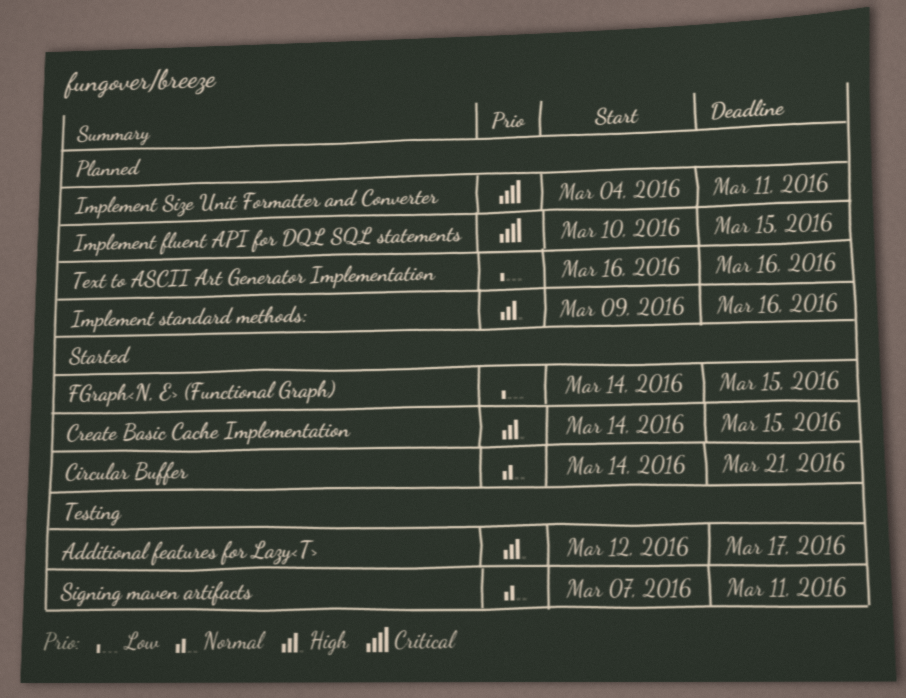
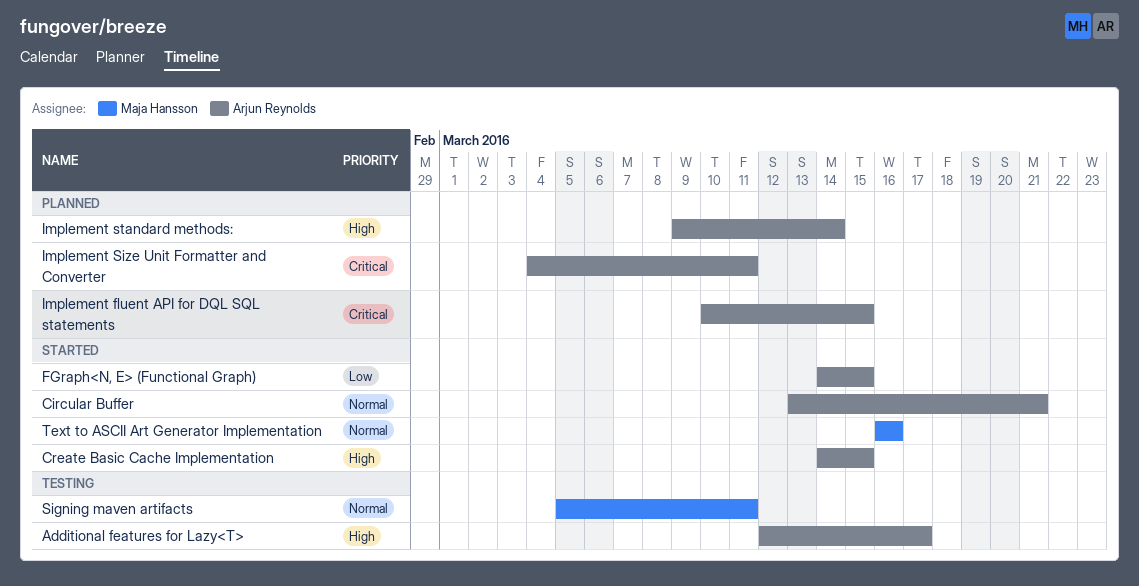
Circular Buffer, start: Mar 14 -> Mar 13
Implement standard methods:, due: Mar 16 -> Mar 14
Signing maven artifacts, start: Mar 7 -> Mar 5
Text to ASCII Art Generator Implementation, status: Planned -> Started
Text to ASCII Art Generator Implementation, priority: Low -> Normal

